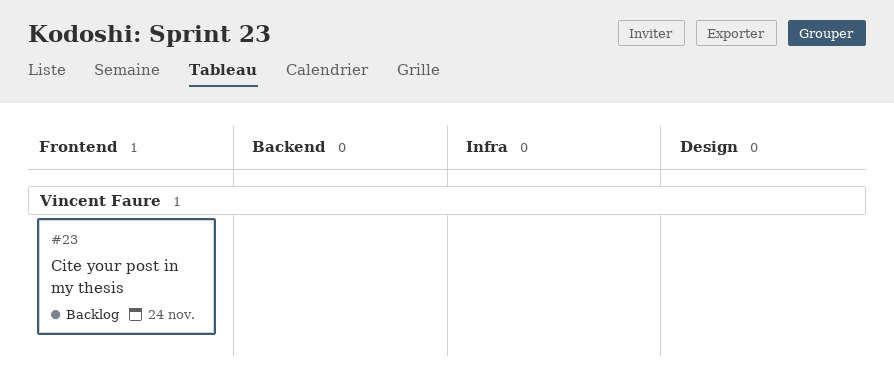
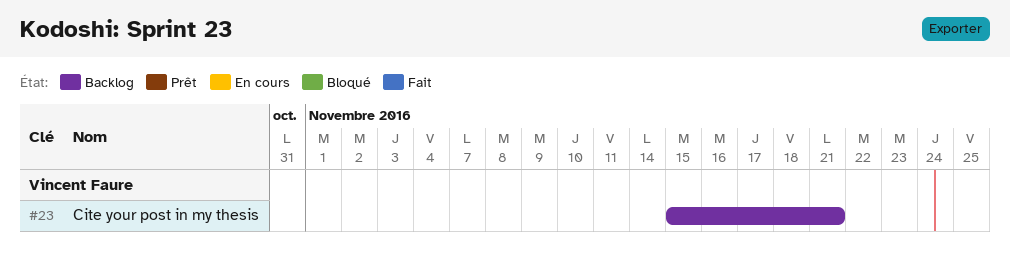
#23, due: Nov 24 -> Nov 21

